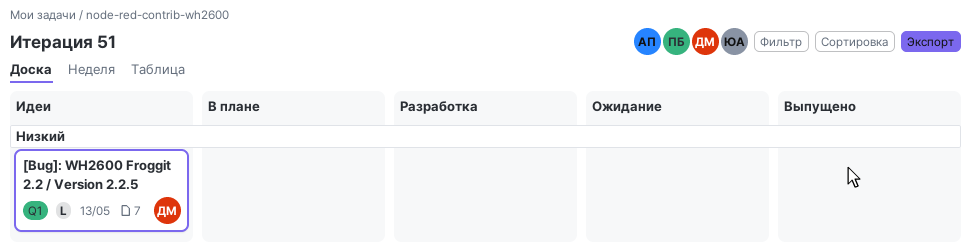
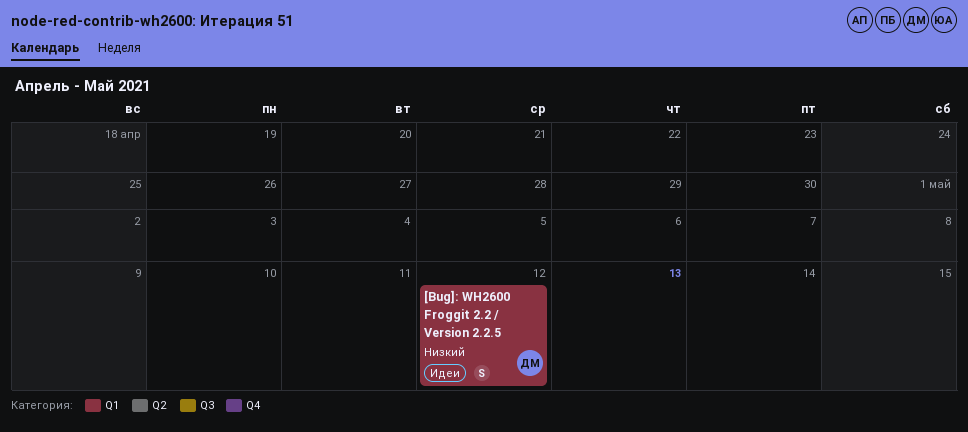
[Bug]: WH2600 Froggit 2.2 / Version 2.2.5, estimate: L -> S
[Bug]: WH2600 Froggit 2.2 / Version 2.2.5, due: May 13 -> May 12

